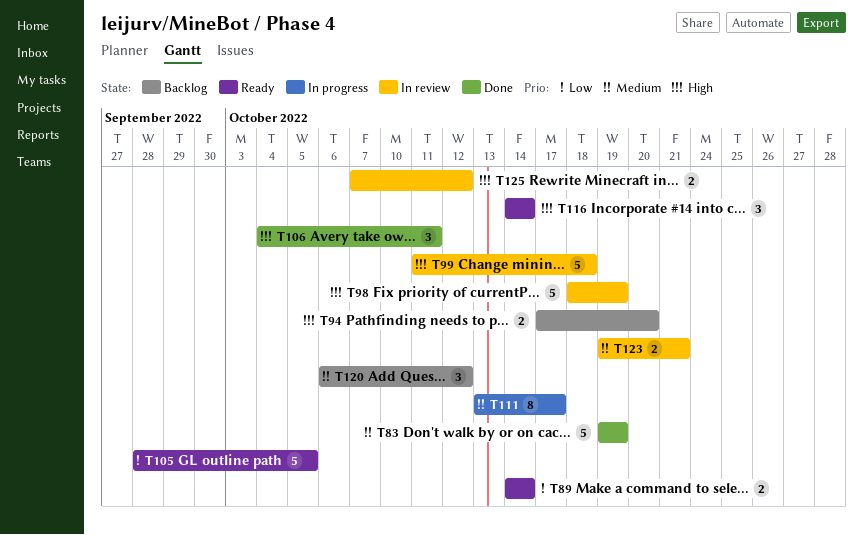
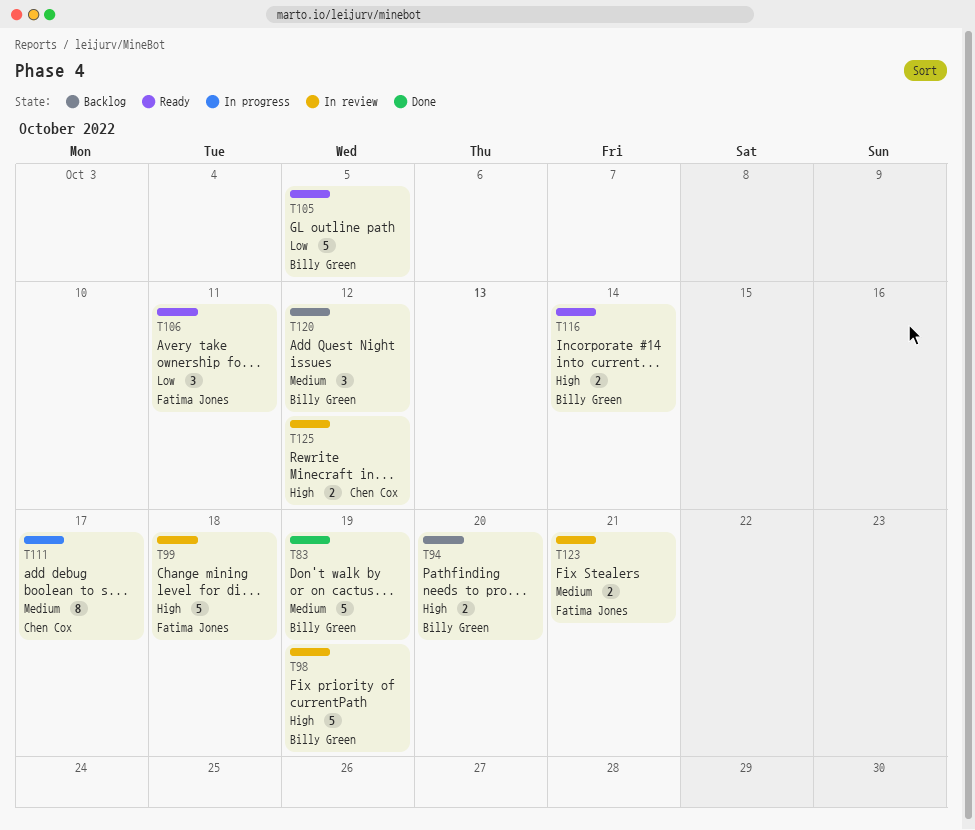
T89: present -> none
T106, status: Done -> Ready
T106, priority: High -> Low
T116, estimate: 3 -> 2

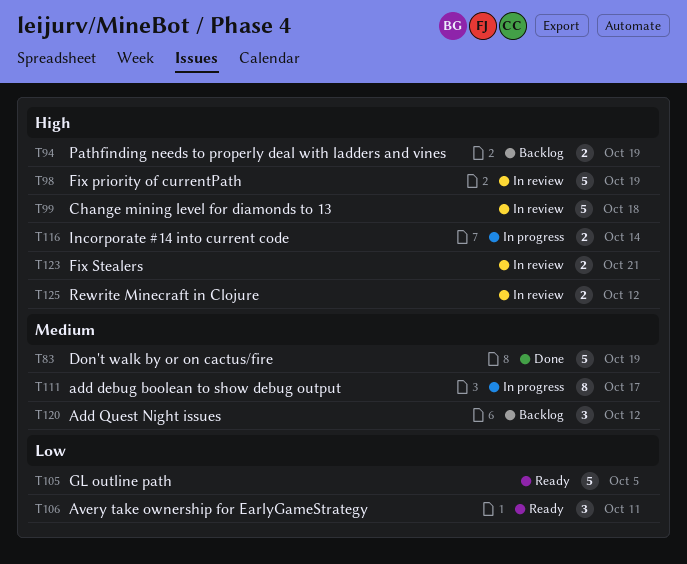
T94, due: Oct 20 -> Oct 19
T116, status: Ready -> In progress
T123, priority: Medium -> High

